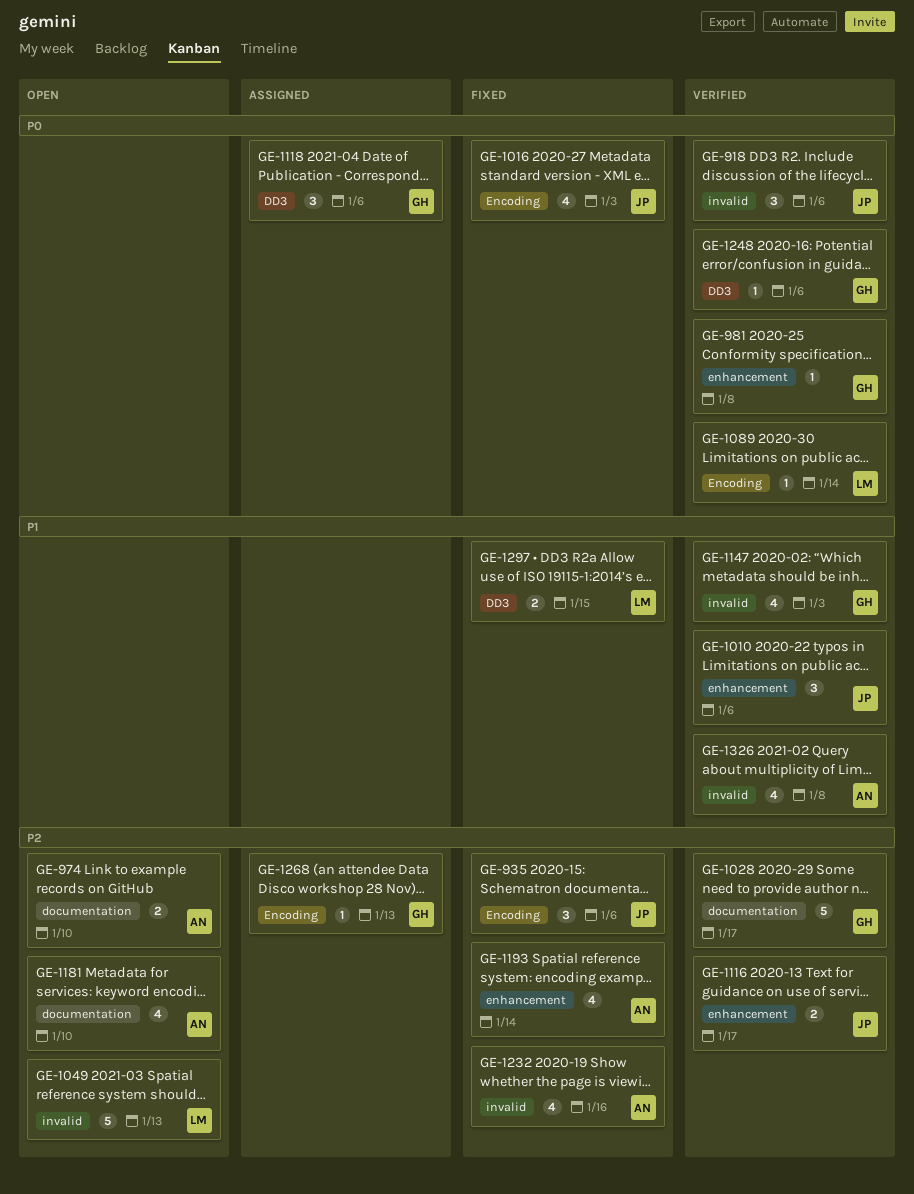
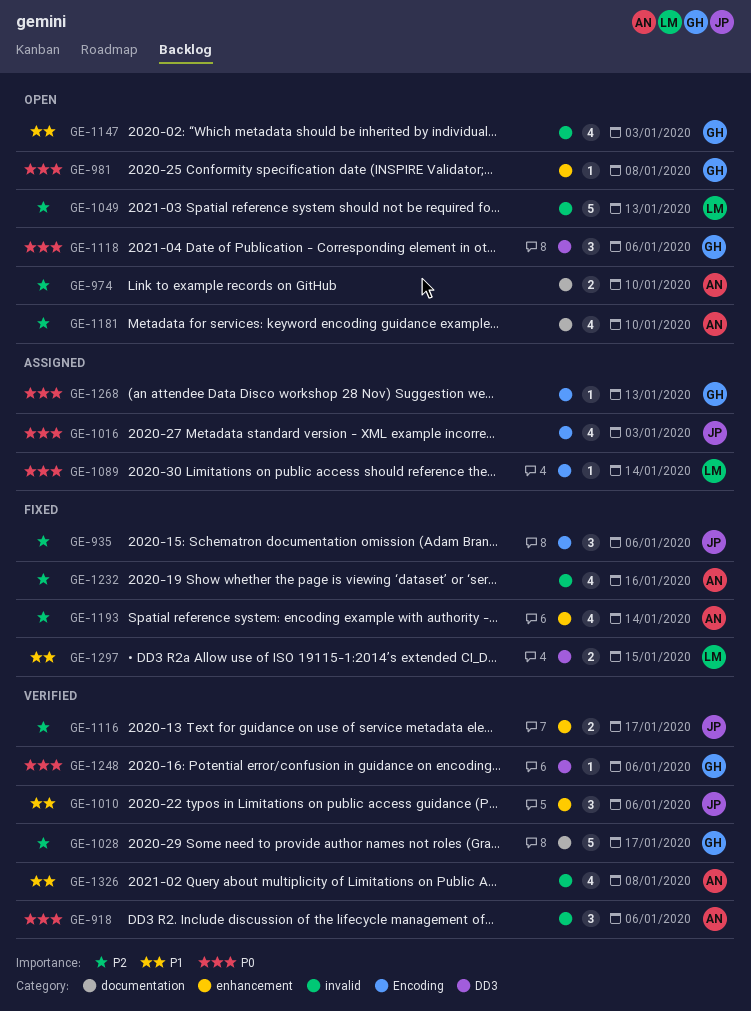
GE-918, owner: JP -> AN
GE-981, status: Verified -> Open
GE-1016, status: Fixed -> Assigned
GE-1089, status: Verified -> Assigned
GE-1118, status: Assigned -> Open
GE-1147, status: Verified -> Open
GE-1268, priority: P2 -> P0

